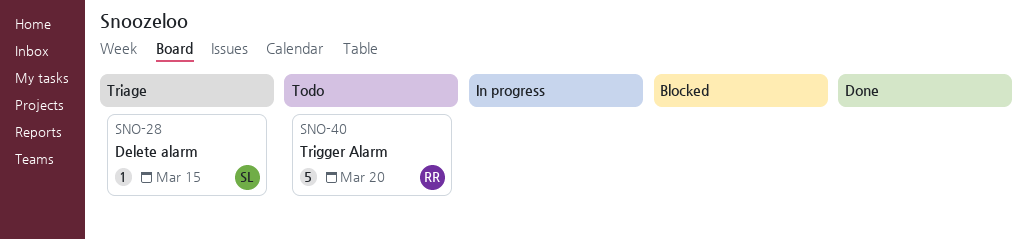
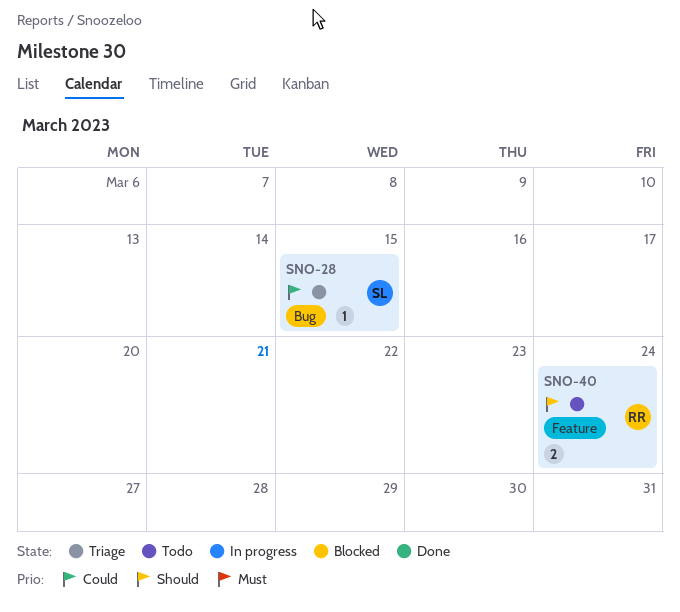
SNO-40, estimate: 5 -> 2
SNO-40, due: Mar 20 -> Mar 24

